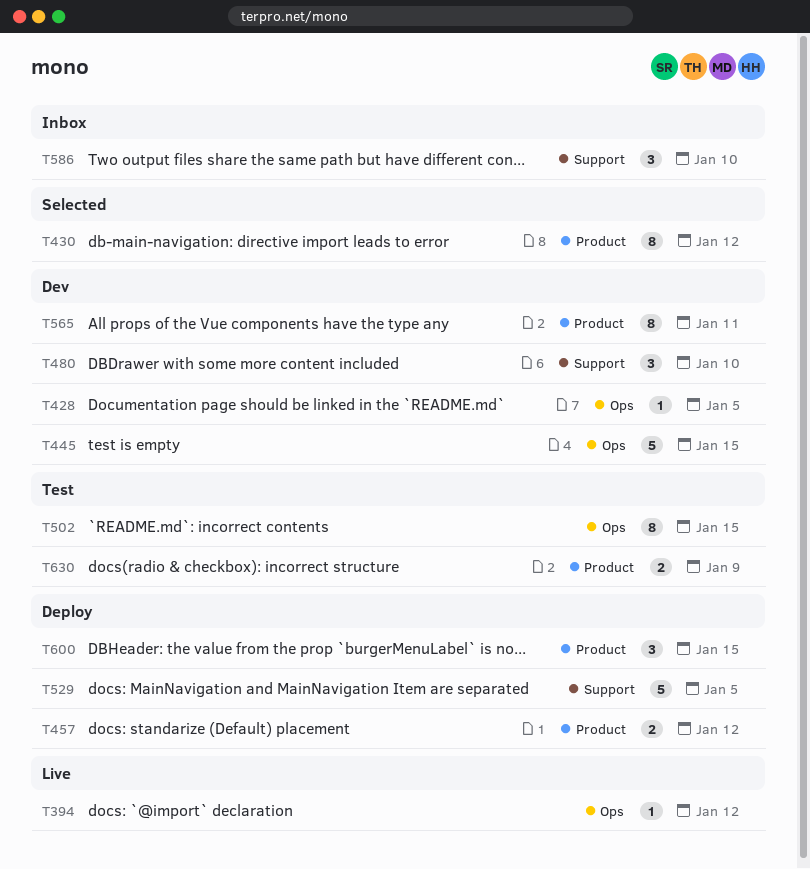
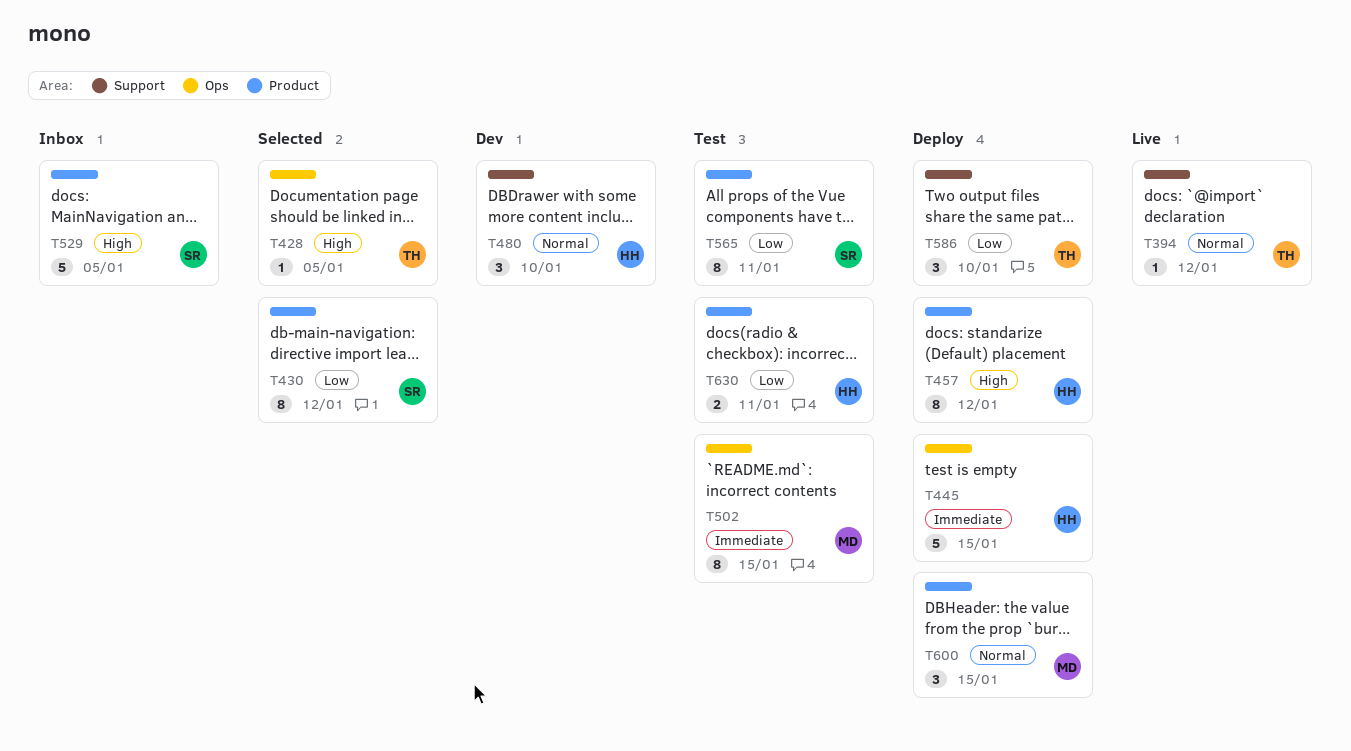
T394, label: Ops -> Support
T428, status: Dev -> Selected
T445, status: Dev -> Deploy
T457, estimate: 2 -> 8
T529, status: Deploy -> Inbox
T529, label: Support -> Product
T565, status: Dev -> Test
T586, status: Inbox -> Deploy
T630, due: Jan 9 -> Jan 11

